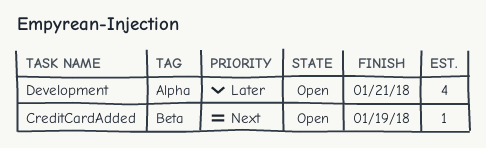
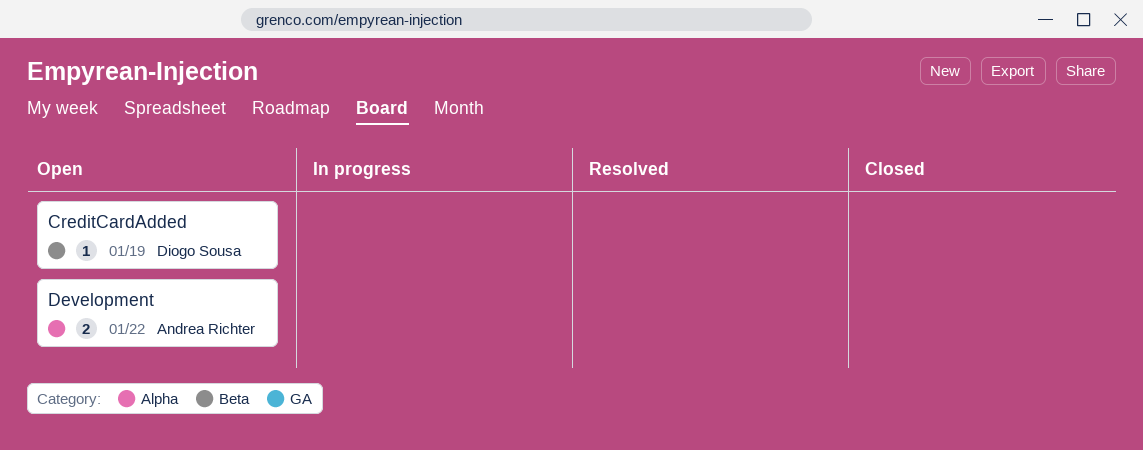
Development, estimate: 4 -> 2
Development, due: Jan 21 -> Jan 22

